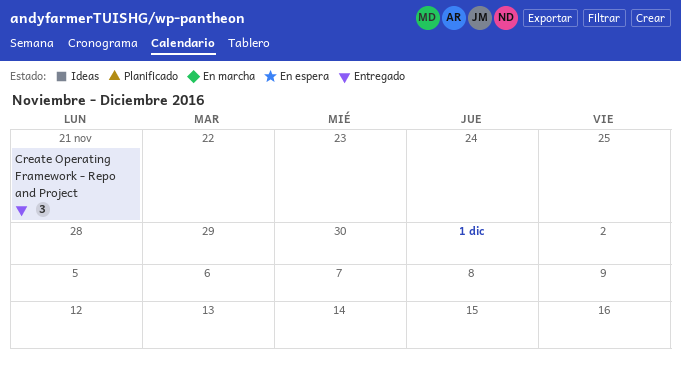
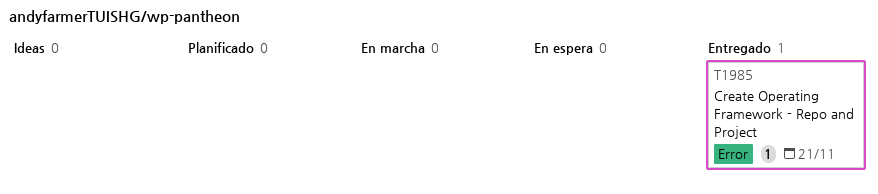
Create Operating Framework - Repo and Project, estimate: 3 -> 1

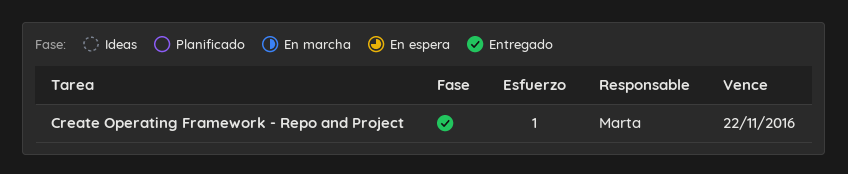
Create Operating Framework - Repo and Project, due: Nov 21 -> Nov 22

